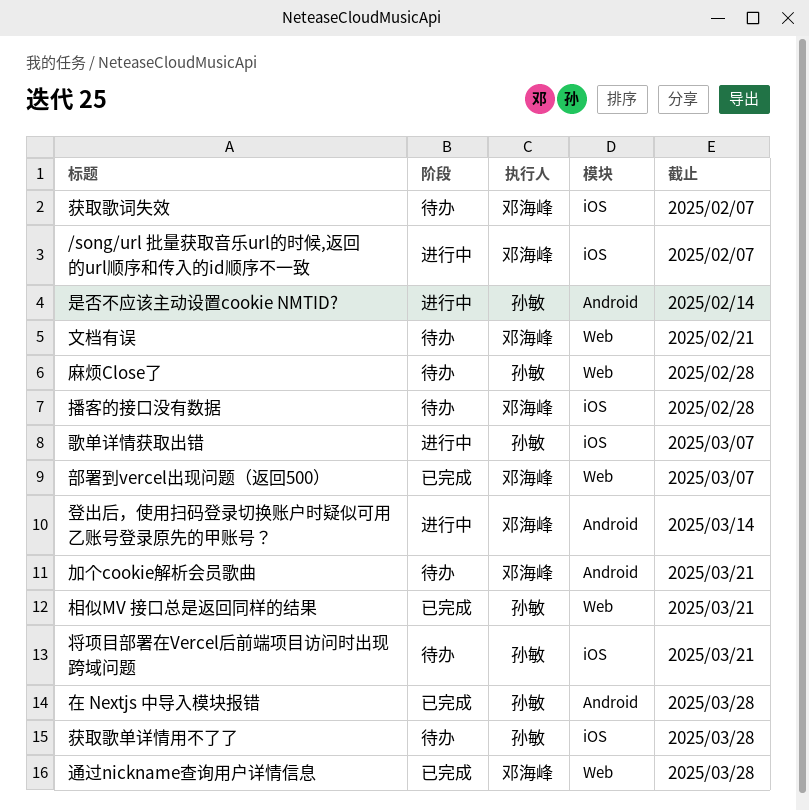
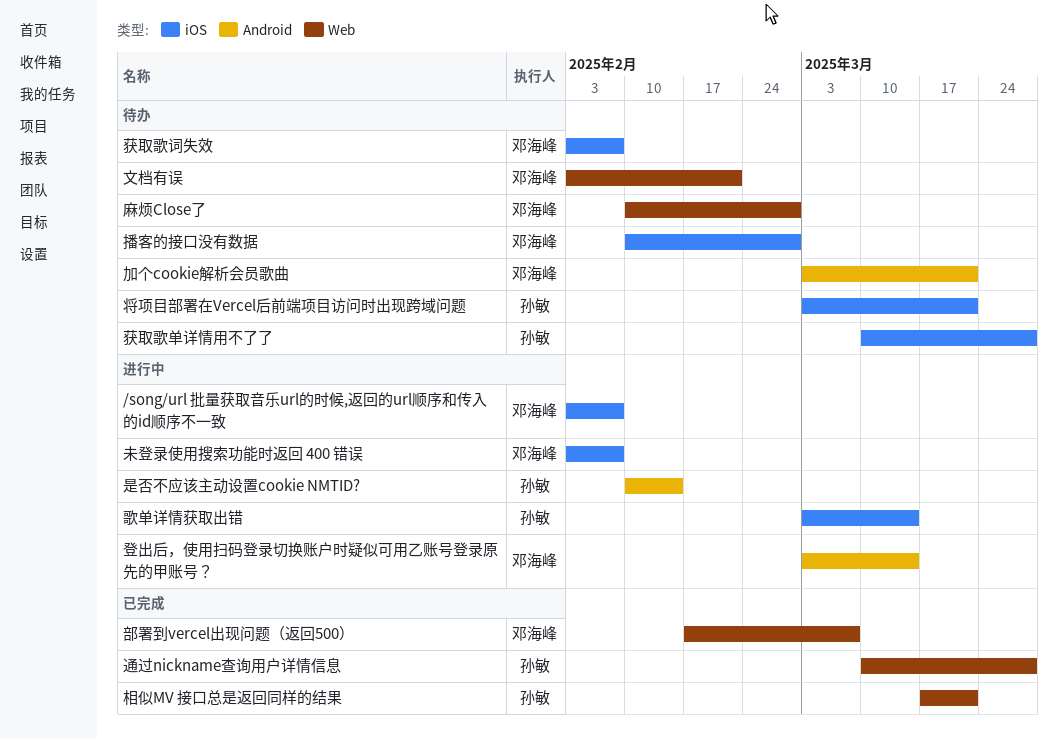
在 Nextjs 中导入模块报错: present -> none
未登录使用搜索功能时返回 400 错误: none -> present
歌单详情获取出错, due: Mar 7 -> Mar 14
通过nickname查询用户详情信息, owner: 邓海峰 -> 孙敏
麻烦Close了, owner: 孙敏 -> 邓海峰

